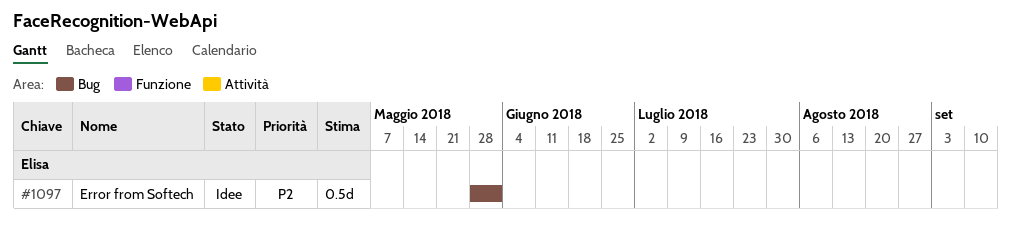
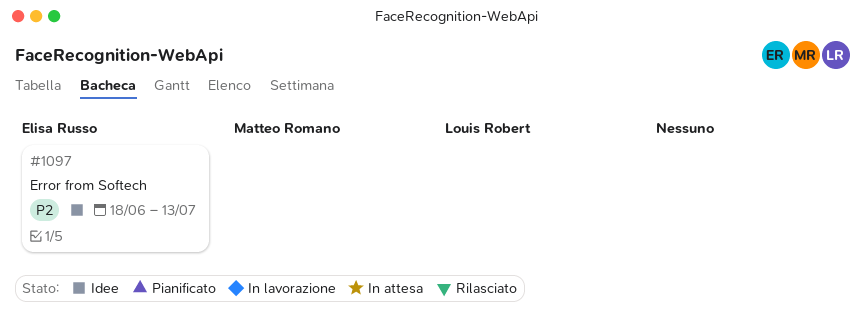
#1097, start: May 28 -> Jun 18
#1097, due: Jun 1 -> Jul 13

